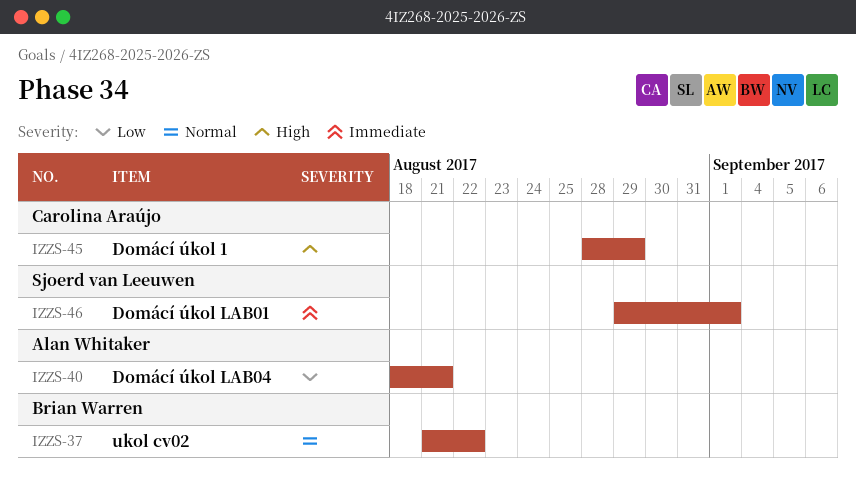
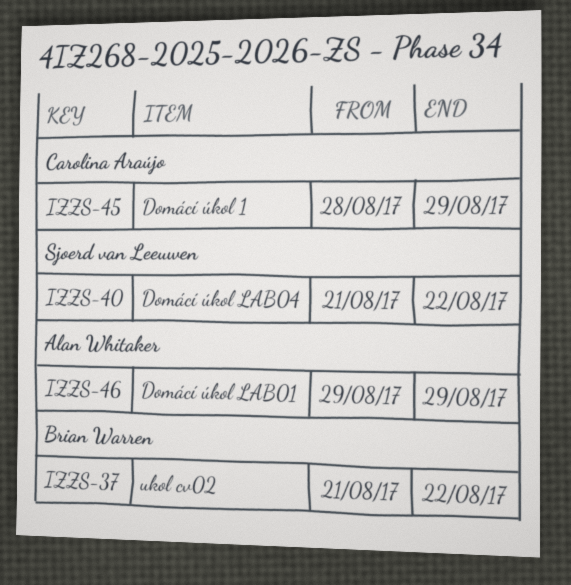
IZZS-40, owner: Alan Whitaker -> Sjoerd van Leeuwen
IZZS-40, start: Aug 18 -> Aug 21
IZZS-40, due: Aug 21 -> Aug 22
IZZS-46, owner: Sjoerd van Leeuwen -> Alan Whitaker
IZZS-46, due: Sep 1 -> Aug 29

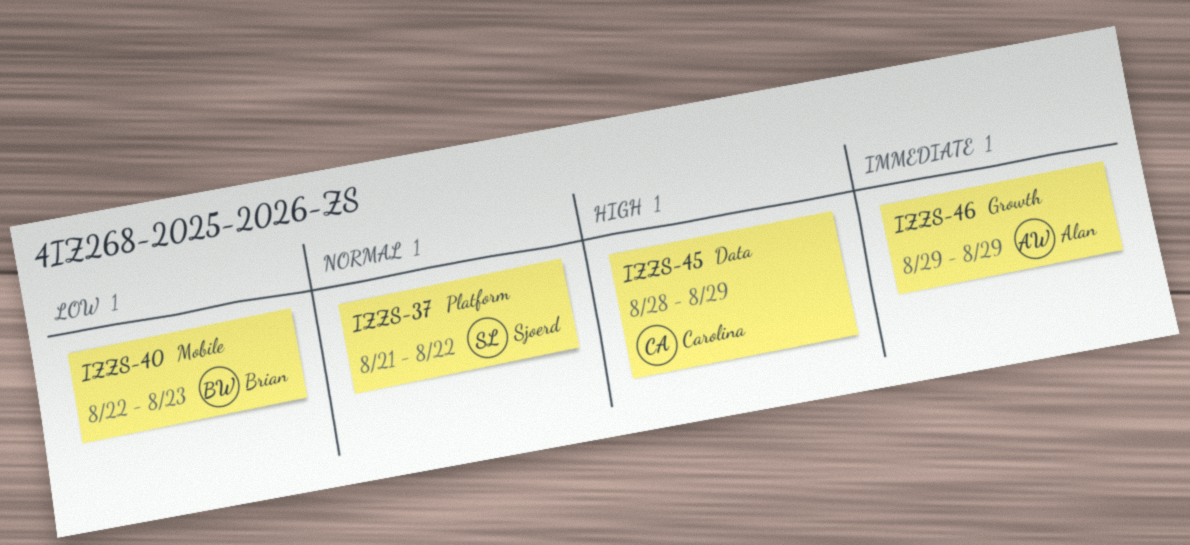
IZZS-37, owner: Brian Warren -> Sjoerd van Leeuwen
IZZS-40, owner: Sjoerd van Leeuwen -> Brian Warren
IZZS-40, start: Aug 21 -> Aug 22
IZZS-40, due: Aug 22 -> Aug 23

